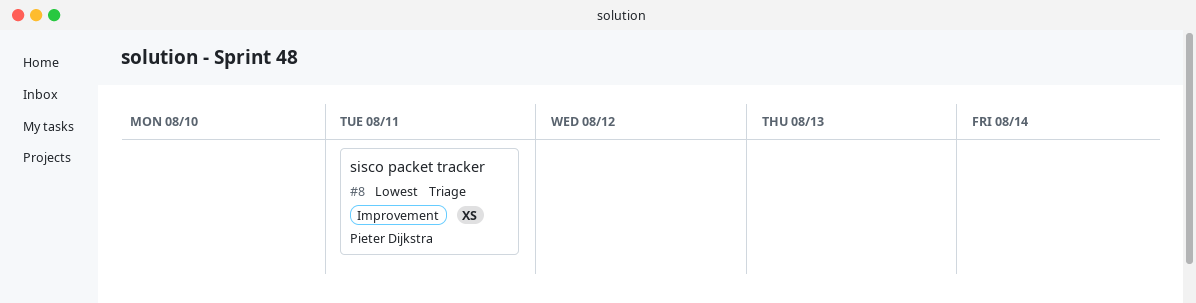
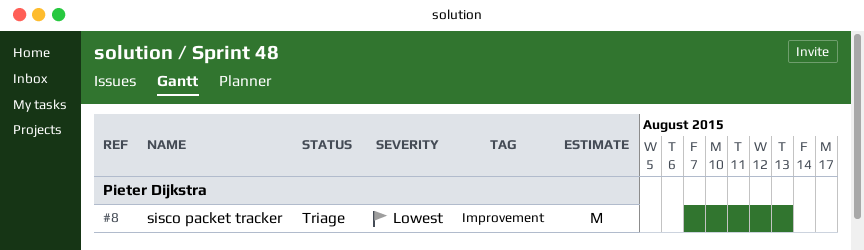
#8, estimate: XS -> M
#8, due: Aug 11 -> Aug 13

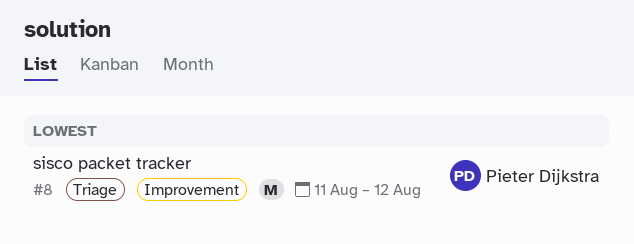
#8, start: Aug 7 -> Aug 11
#8, due: Aug 13 -> Aug 12

